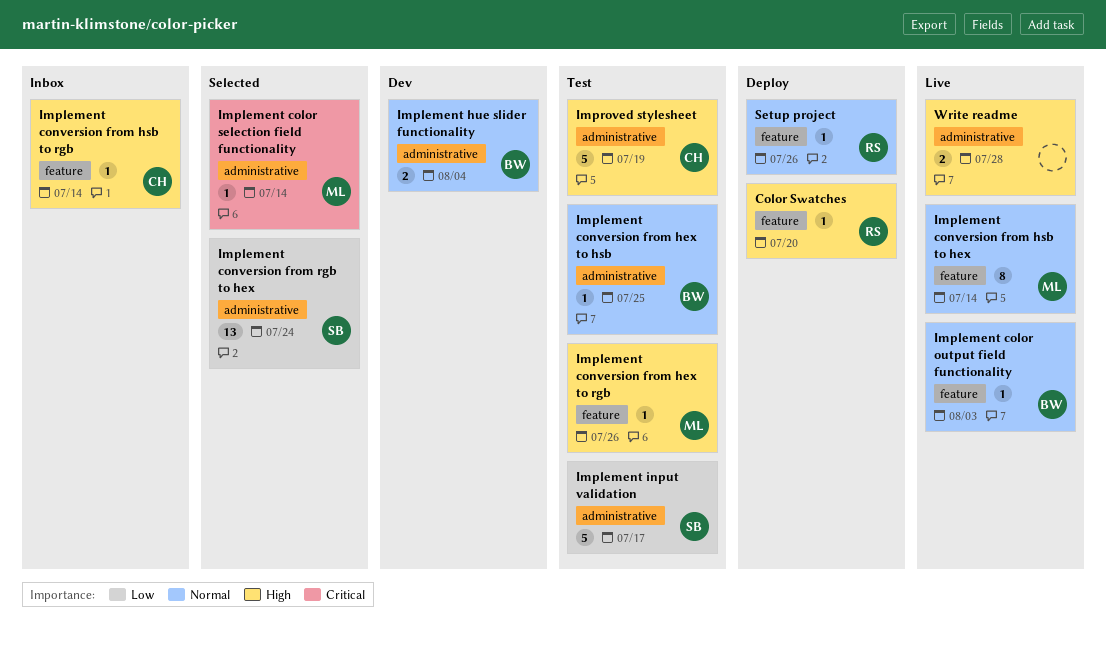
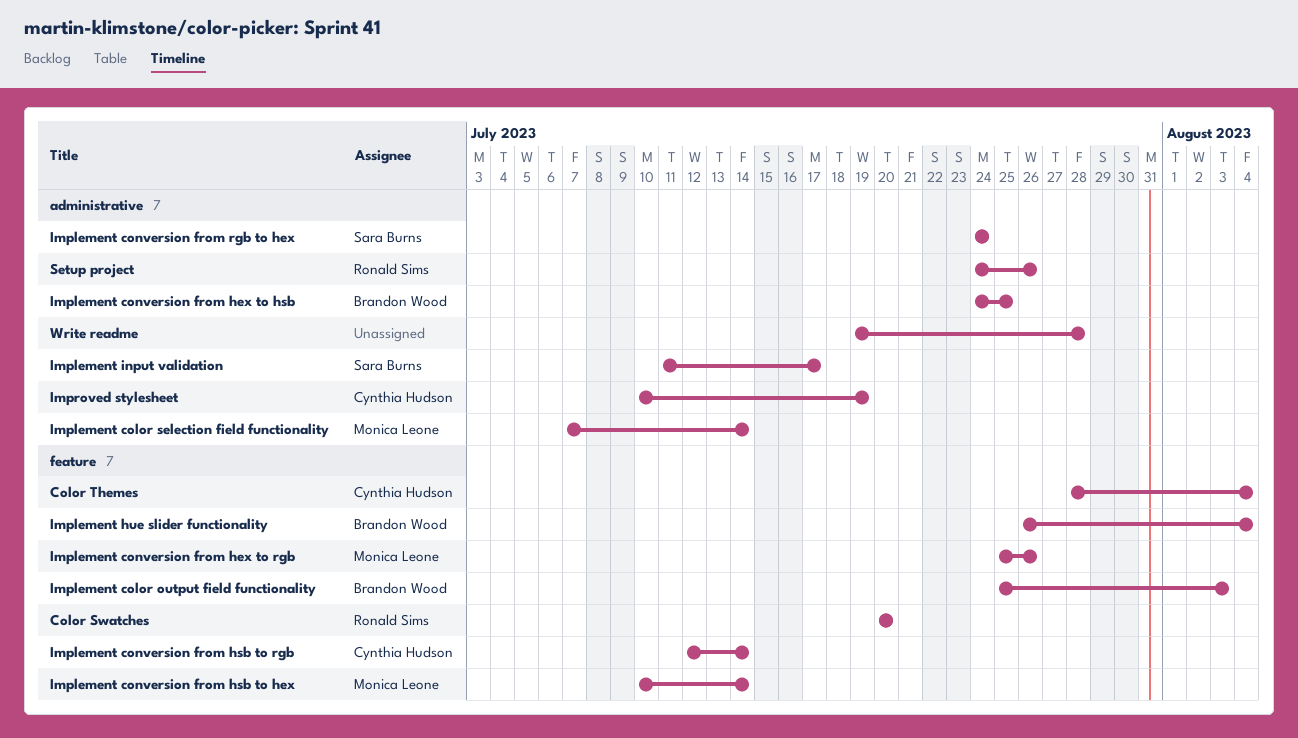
Color Themes: none -> present
Implement hue slider functionality, label: administrative -> feature
Setup project, label: feature -> administrative

